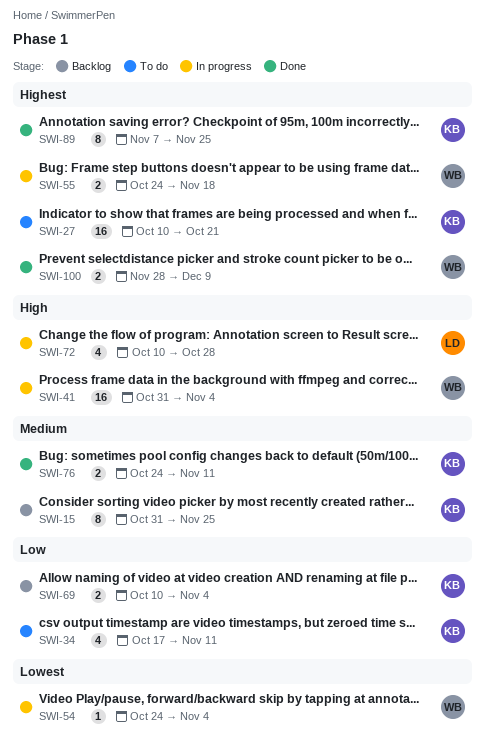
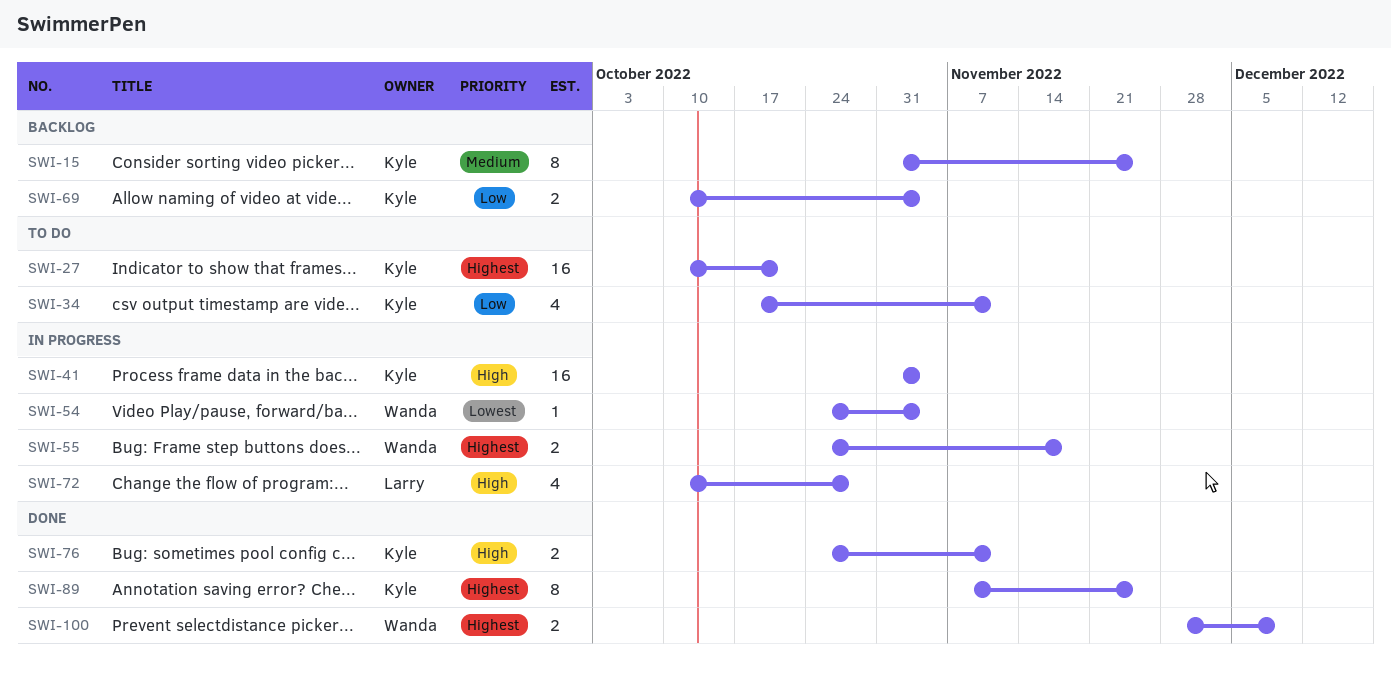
SWI-41, owner: Wanda -> Kyle
SWI-76, priority: Medium -> High

